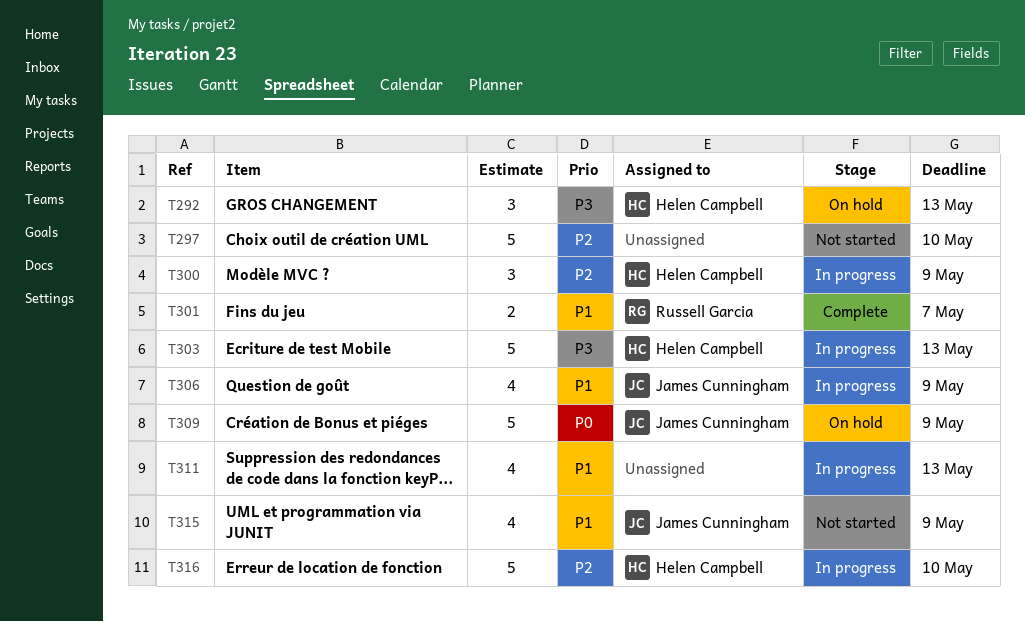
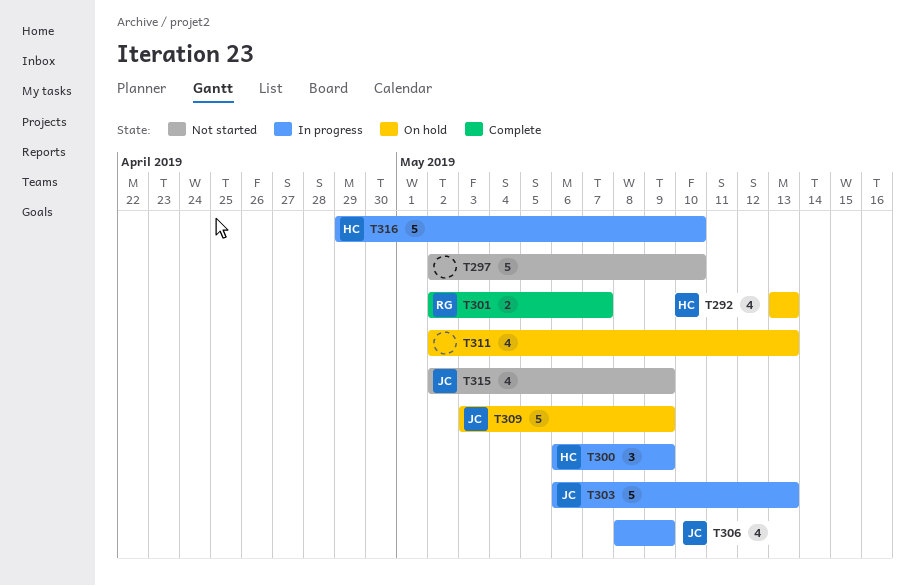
T292, estimate: 3 -> 4
T303, owner: Helen Campbell -> James Cunningham
T311, status: In progress -> On hold

